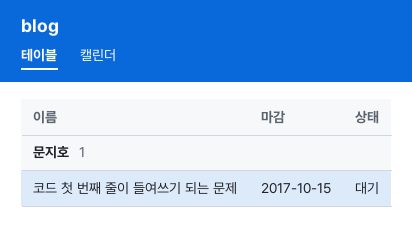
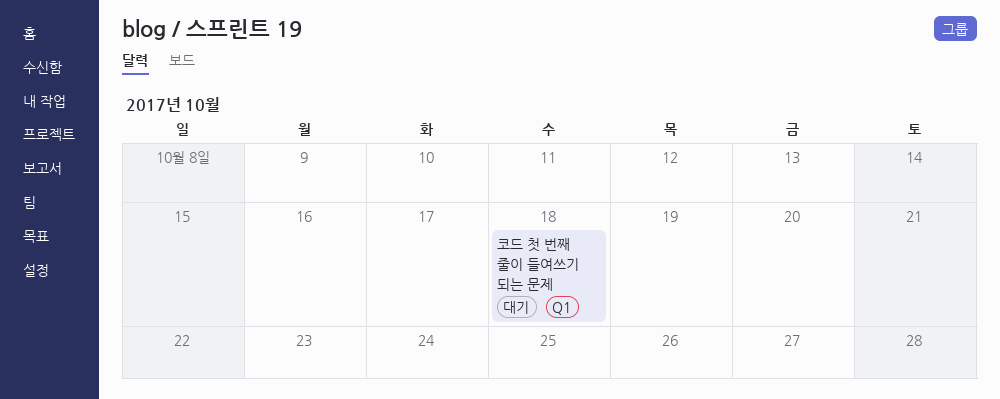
코드 첫 번째 줄이 들여쓰기 되는 문제, due: Oct 15 -> Oct 18

